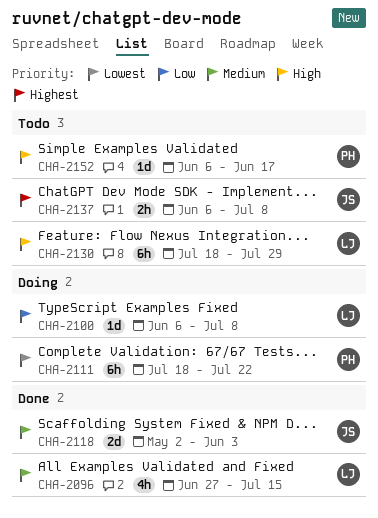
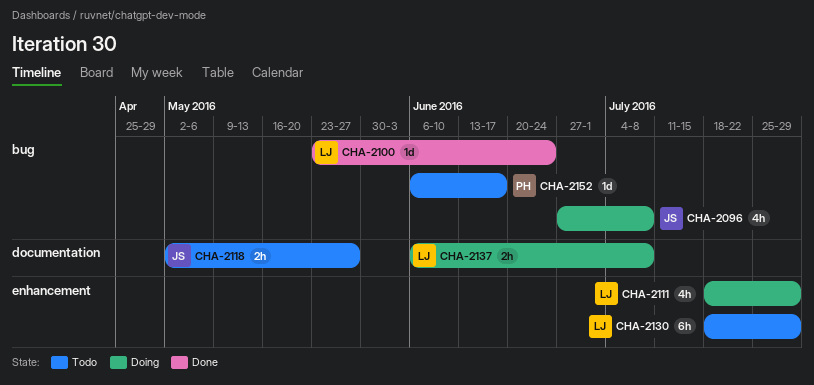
CHA-2096, status: Done -> Doing
CHA-2096, owner: LJ -> JS
CHA-2096, due: Jul 15 -> Jul 8
CHA-2100, status: Doing -> Done
CHA-2100, start: Jun 6 -> May 23
CHA-2100, due: Jul 8 -> Jun 24
CHA-2111, owner: PH -> LJ
CHA-2111, estimate: 6h -> 4h
CHA-2111, due: Jul 22 -> Jul 29
CHA-2118, status: Done -> Todo
CHA-2118, estimate: 2d -> 2h
CHA-2118, due: Jun 3 -> May 27
CHA-2137, status: Todo -> Doing
CHA-2137, owner: JS -> LJ

